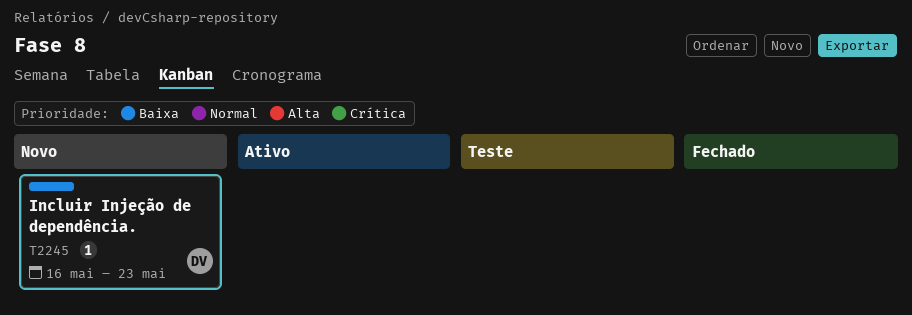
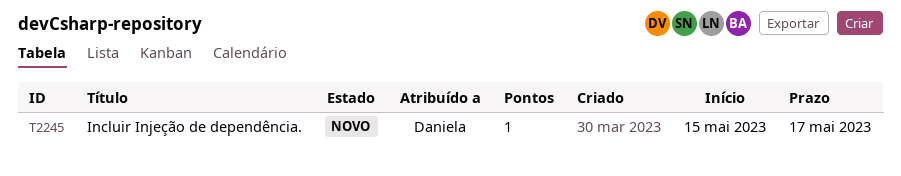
T2245, start: May 16 -> May 15
T2245, due: May 23 -> May 17

